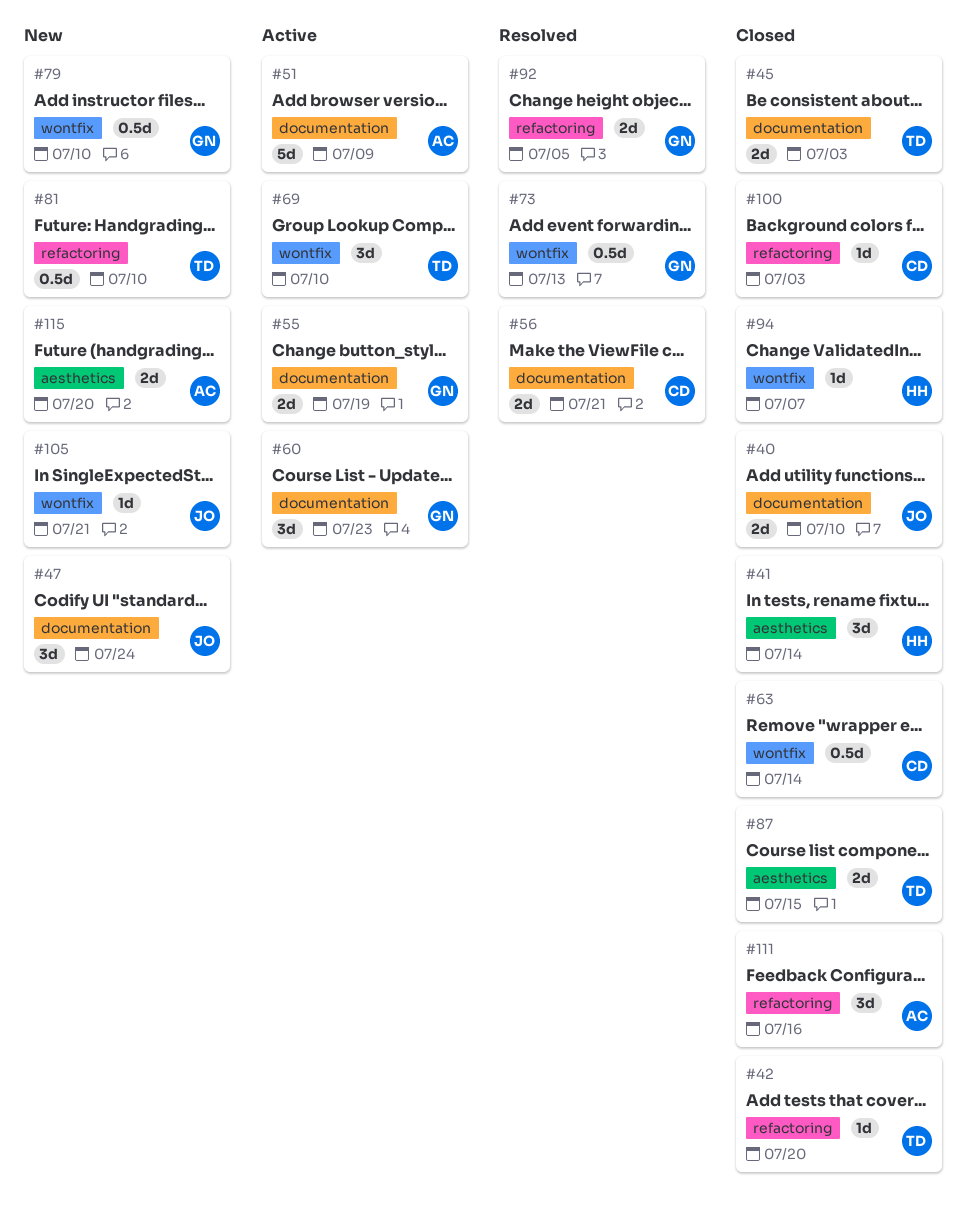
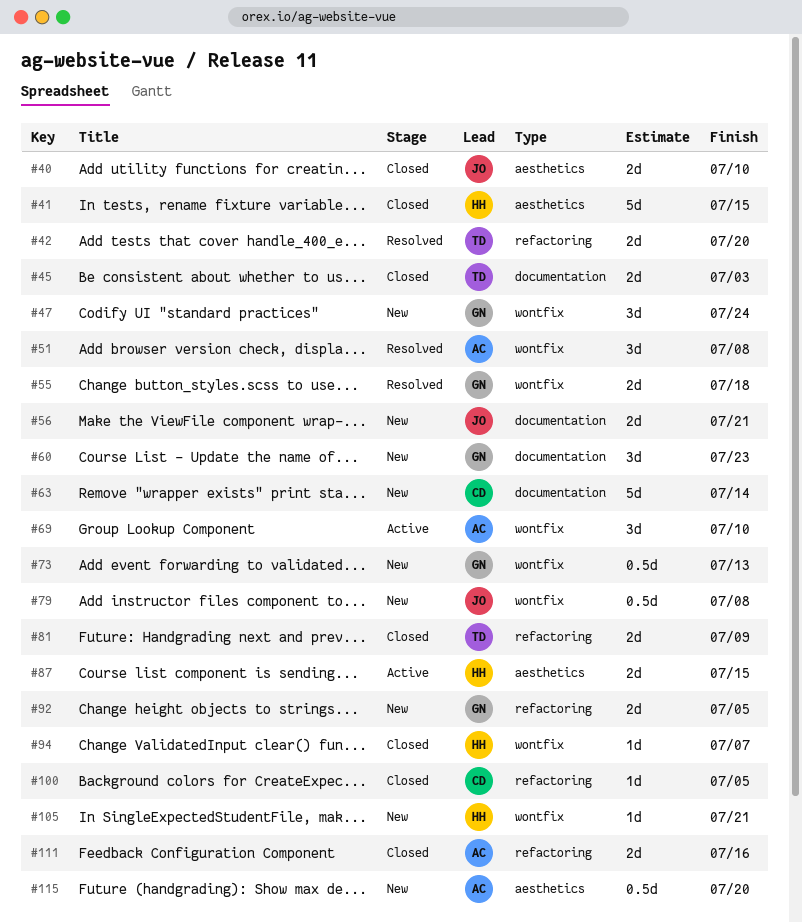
#40, label: documentation -> aesthetics
#41, estimate: 3d -> 5d
#41, due: Jul 14 -> Jul 15
#42, status: Closed -> Resolved
#42, estimate: 1d -> 2d
#47, owner: JO -> GN
#47, label: documentation -> wontfix
#51, status: Active -> Resolved
#51, label: documentation -> wontfix
#51, estimate: 5d -> 3d
#51, due: Jul 9 -> Jul 8
#55, status: Active -> Resolved
#55, label: documentation -> wontfix
#55, due: Jul 19 -> Jul 18
#56, status: Resolved -> New
#56, owner: CD -> JO
#60, status: Active -> New
#63, status: Closed -> New
#63, label: wontfix -> documentation
#63, estimate: 0.5d -> 5d
#69, owner: TD -> AC
#73, status: Resolved -> New
#79, owner: GN -> JO
#79, due: Jul 10 -> Jul 8
#81, status: New -> Closed
#81, estimate: 0.5d -> 2d
#81, due: Jul 10 -> Jul 9
#87, status: Closed -> Active
#87, owner: TD -> HH
#92, status: Resolved -> New
#100, due: Jul 3 -> Jul 5
#105, owner: JO -> HH
#111, estimate: 3d -> 2d
#115, estimate: 2d -> 0.5d

